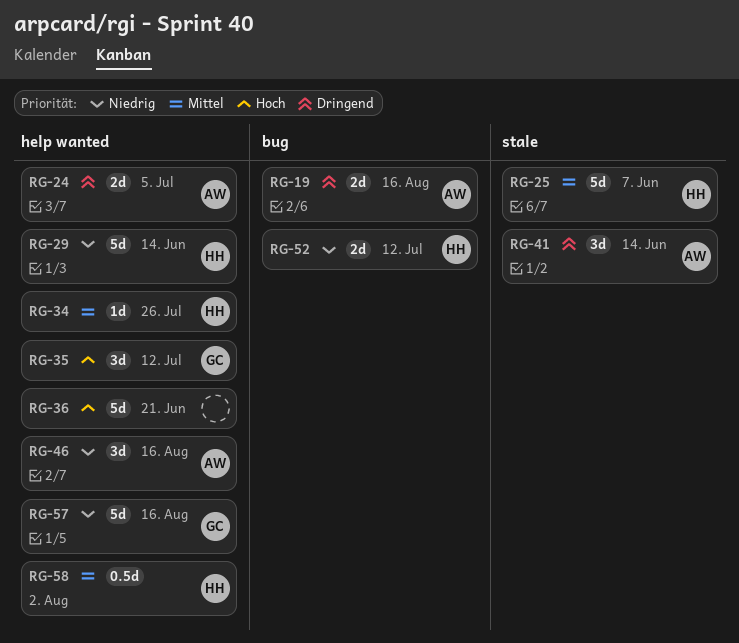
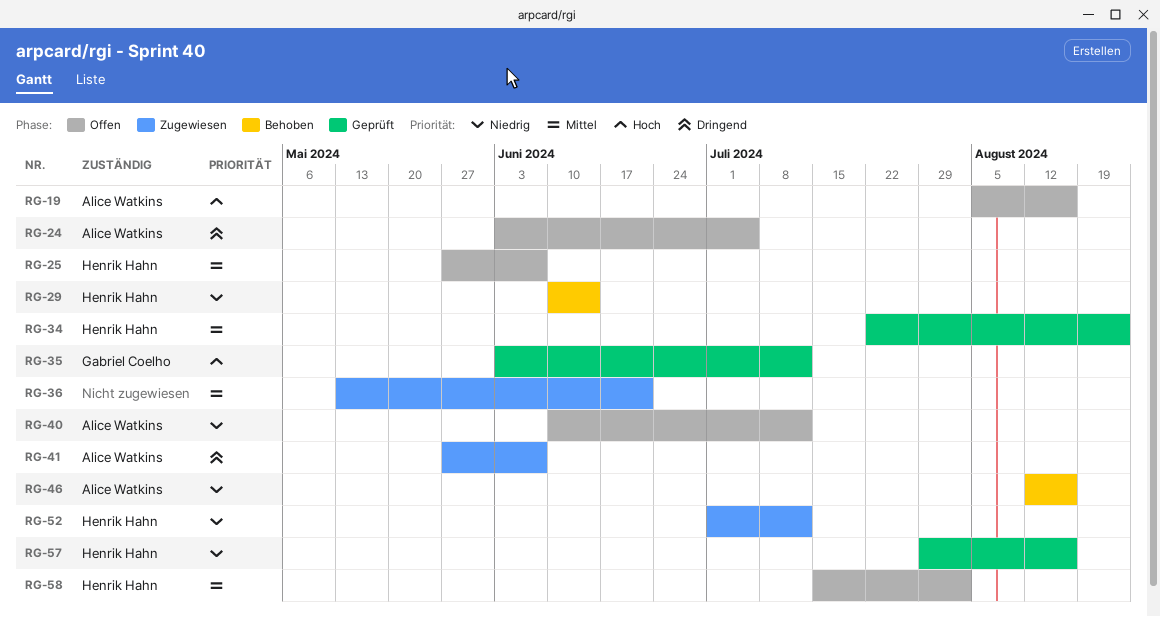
RG-19, priority: Dringend -> Hoch
RG-34, due: Jul 26 -> Aug 23
RG-36, priority: Hoch -> Mittel
RG-40: none -> present
RG-41, due: Jun 14 -> Jun 7
RG-57, owner: Gabriel Coelho -> Henrik Hahn

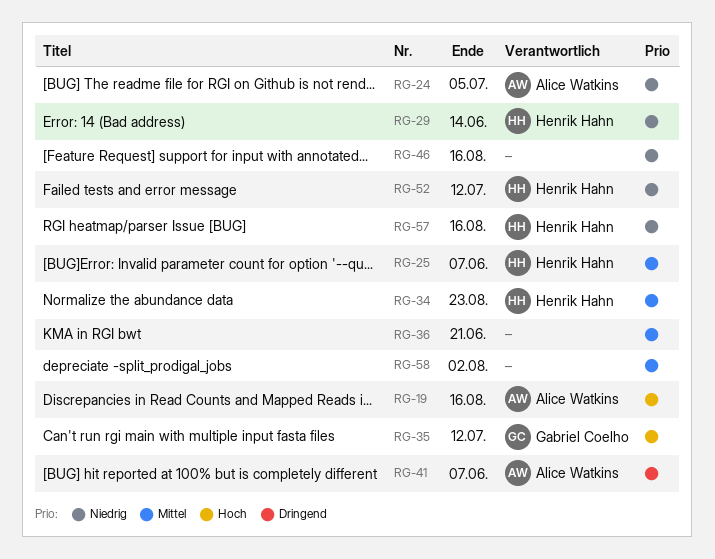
RG-24, priority: Dringend -> Niedrig
RG-40: present -> none
RG-46, owner: Alice Watkins -> none
RG-58, owner: Henrik Hahn -> none

